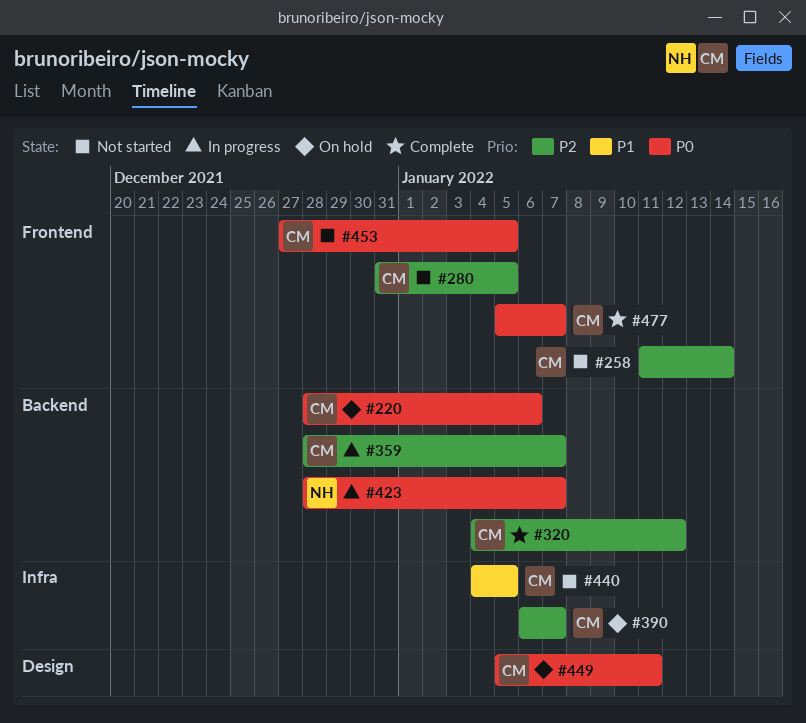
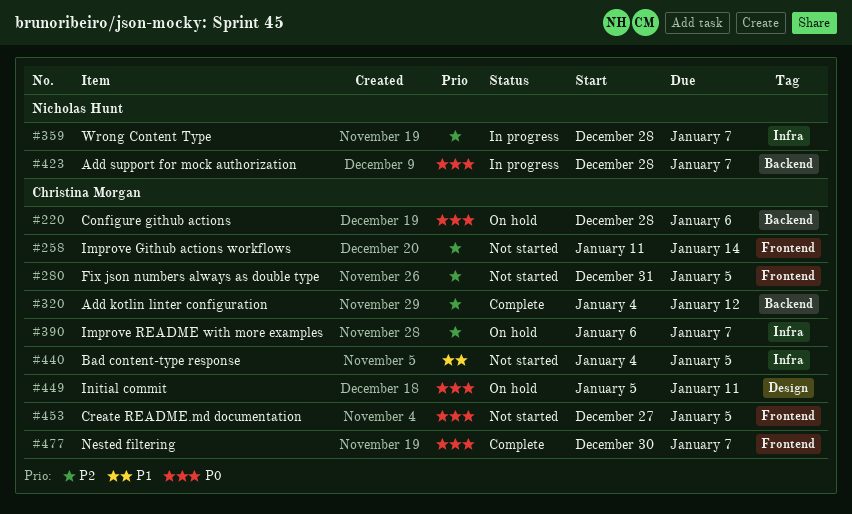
#359, owner: Christina Morgan -> Nicholas Hunt
#359, label: Backend -> Infra
#477, start: Jan 5 -> Dec 30

